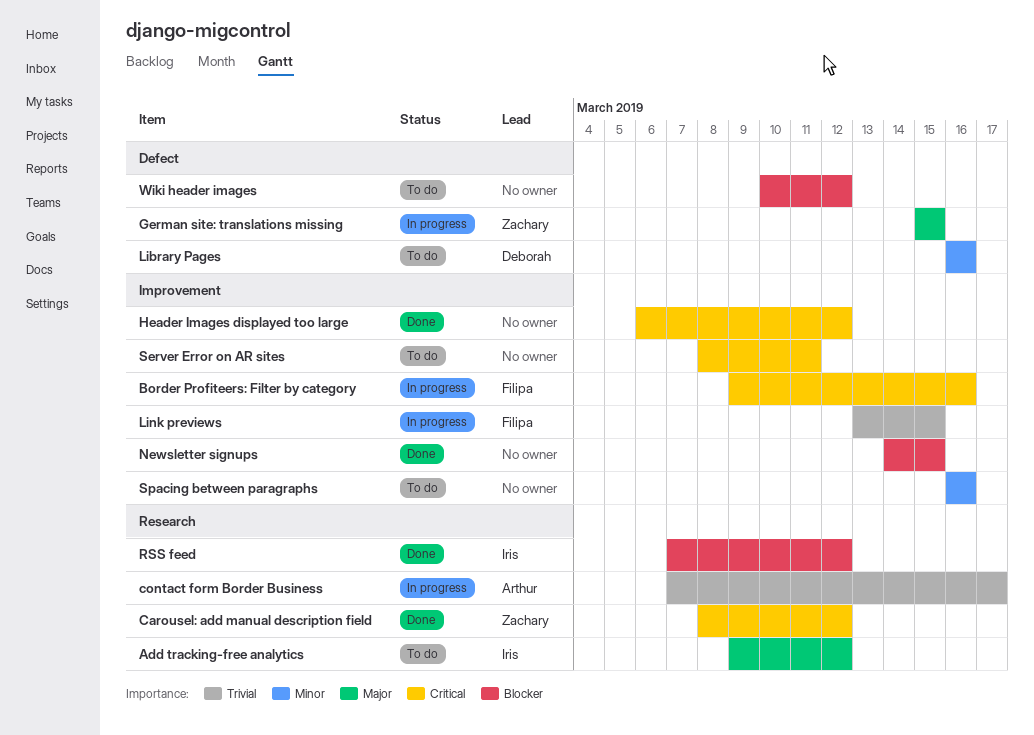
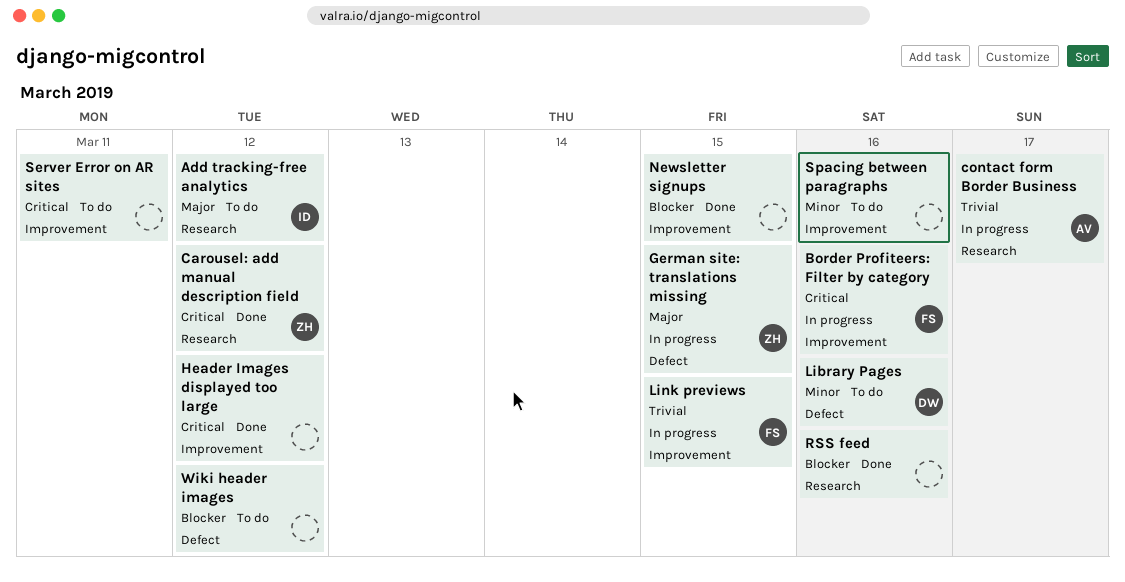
RSS feed, owner: Iris -> none
RSS feed, due: Mar 12 -> Mar 16

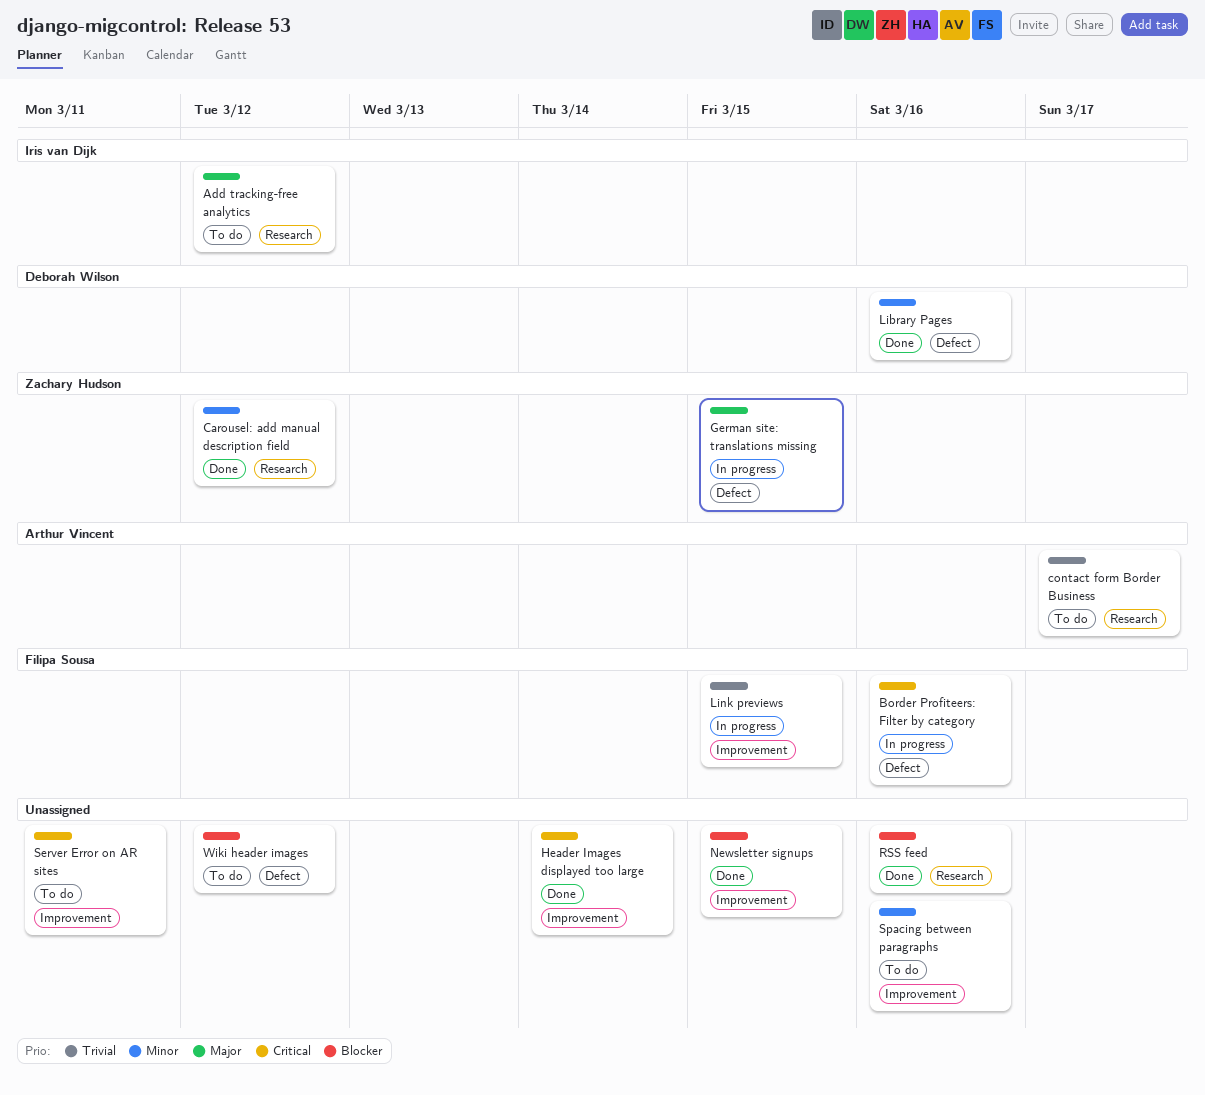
Border Profiteers: Filter by category, label: Improvement -> Defect
Carousel: add manual description field, priority: Critical -> Minor
contact form Border Business, status: In progress -> To do
Header Images displayed too large, due: Mar 12 -> Mar 14
Library Pages, status: To do -> Done

